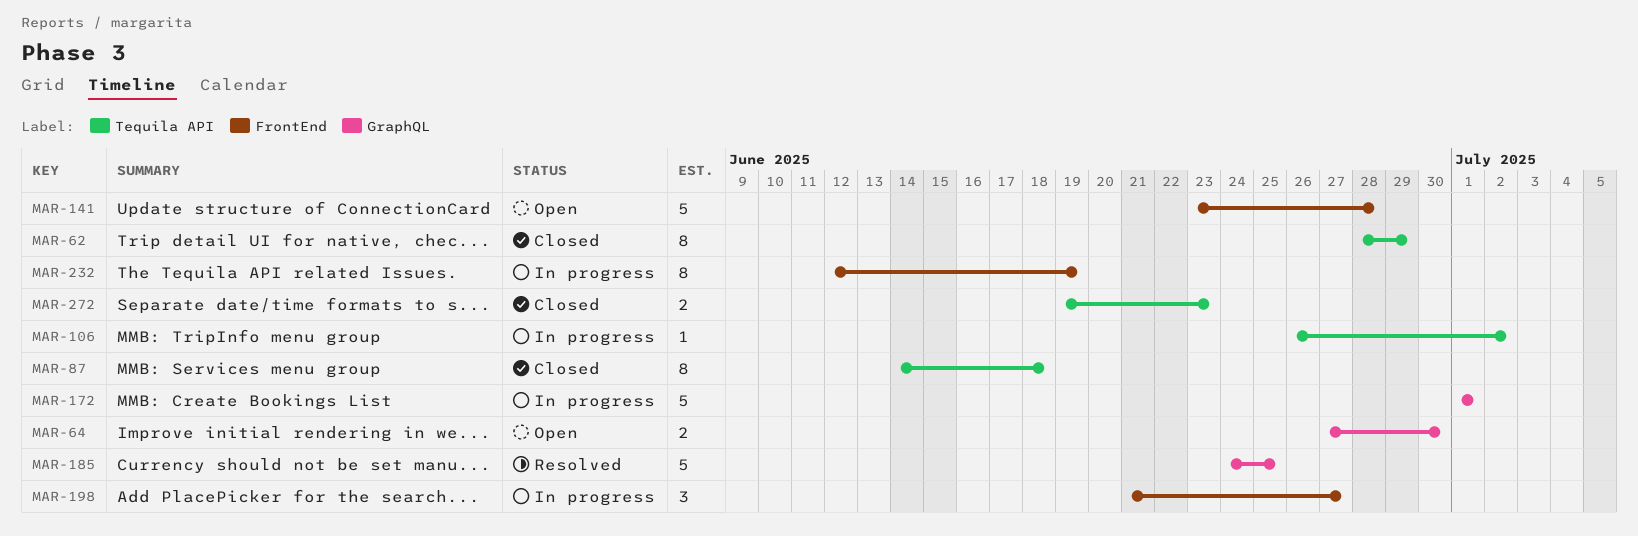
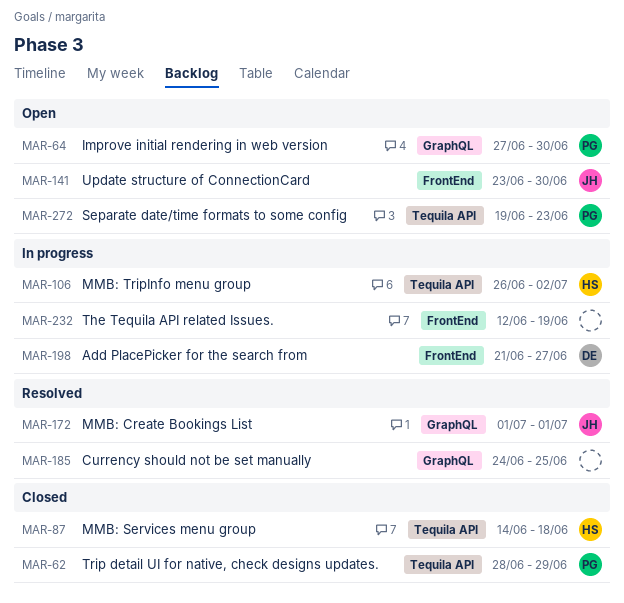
MAR-141, due: Jun 28 -> Jun 30
MAR-172, status: In progress -> Resolved
MAR-272, status: Closed -> Open

